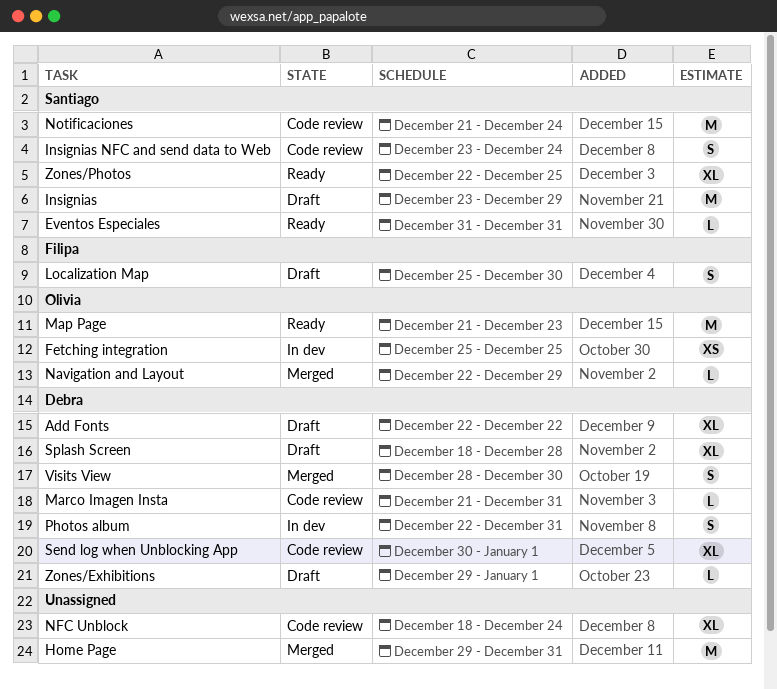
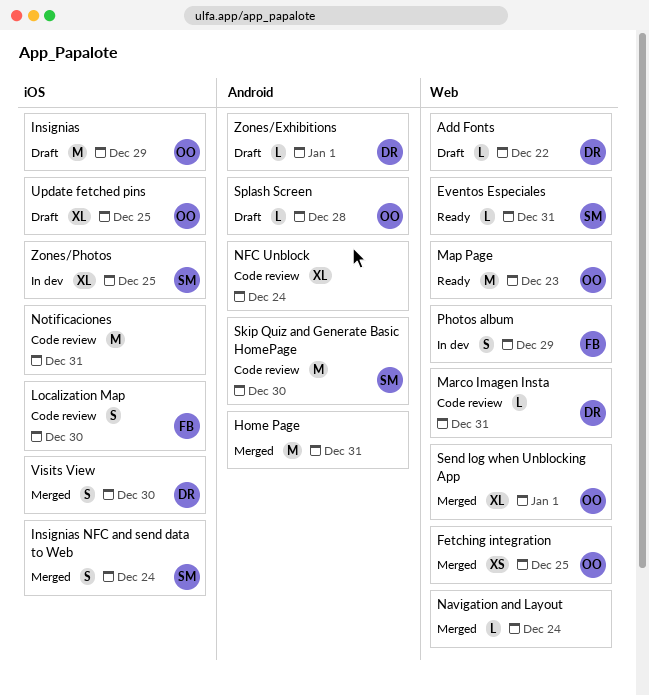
Add Fonts, estimate: XL -> L
Fetching integration, status: In dev -> Merged
Insignias, owner: Santiago -> Olivia
Insignias NFC and send data to Web, status: Code review -> Merged
Localization Map, status: Draft -> Code review
Navigation and Layout, owner: Olivia -> none
Navigation and Layout, due: Dec 29 -> Dec 24
Notificaciones, owner: Santiago -> none
Notificaciones, due: Dec 24 -> Dec 31
Photos album, owner: Debra -> Filipa
Photos album, due: Dec 31 -> Dec 29
Send log when Unblocking App, status: Code review -> Merged
Send log when Unblocking App, owner: Debra -> Olivia
Skip Quiz and Generate Basic HomePage: none -> present
Splash Screen, owner: Debra -> Olivia
Splash Screen, estimate: XL -> L
Update fetched pins: none -> present
Zones/Photos, status: Ready -> In dev

